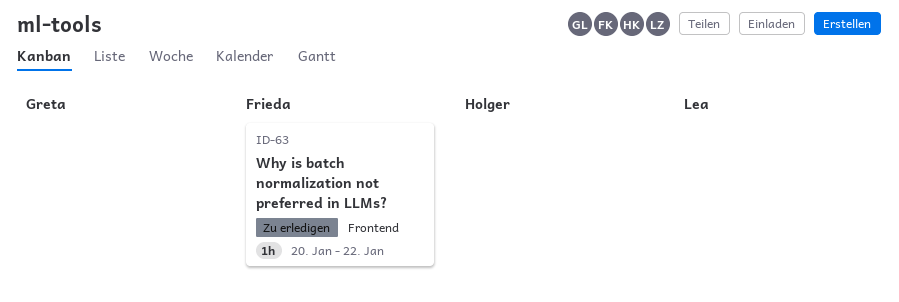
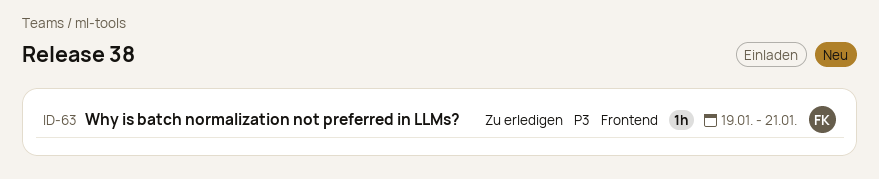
ID-63, start: Jan 20 -> Jan 19
ID-63, due: Jan 22 -> Jan 21

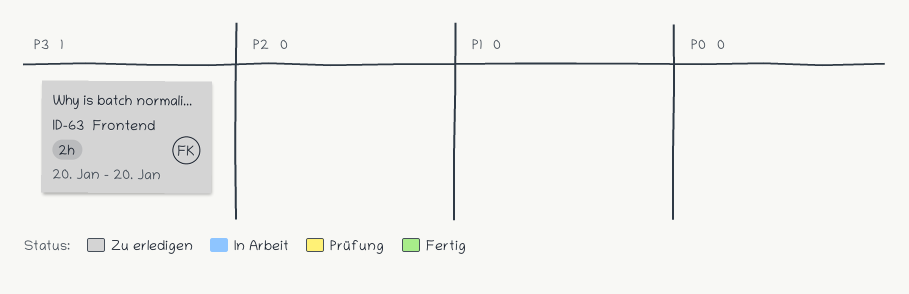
ID-63, estimate: 1h -> 2h
ID-63, start: Jan 19 -> Jan 20
ID-63, due: Jan 21 -> Jan 20

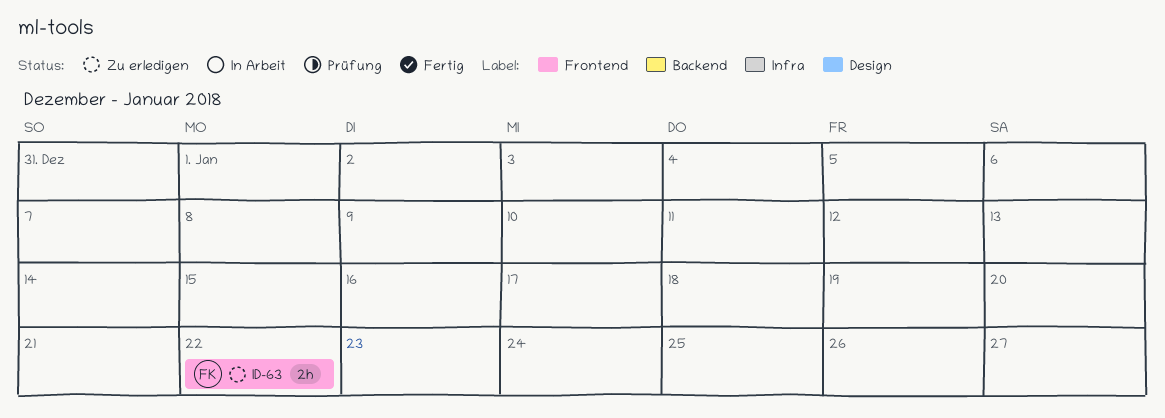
ID-63, start: Jan 20 -> Jan 22
ID-63, due: Jan 20 -> Jan 22

